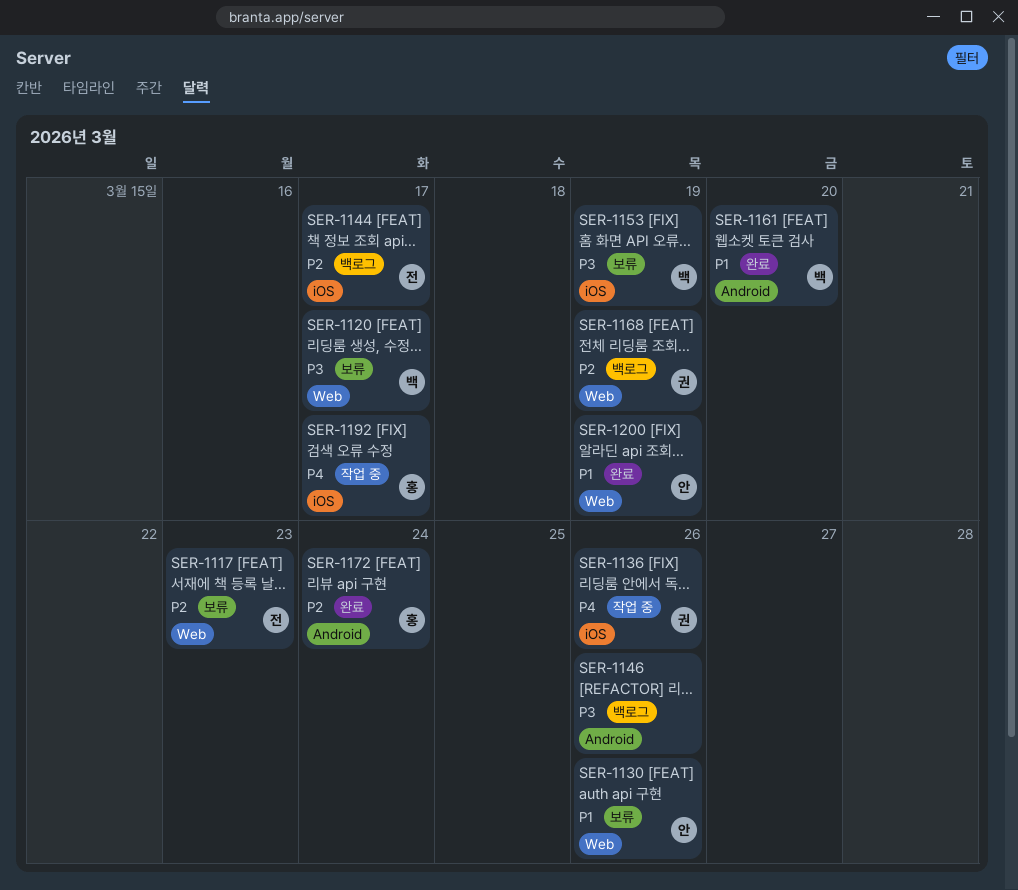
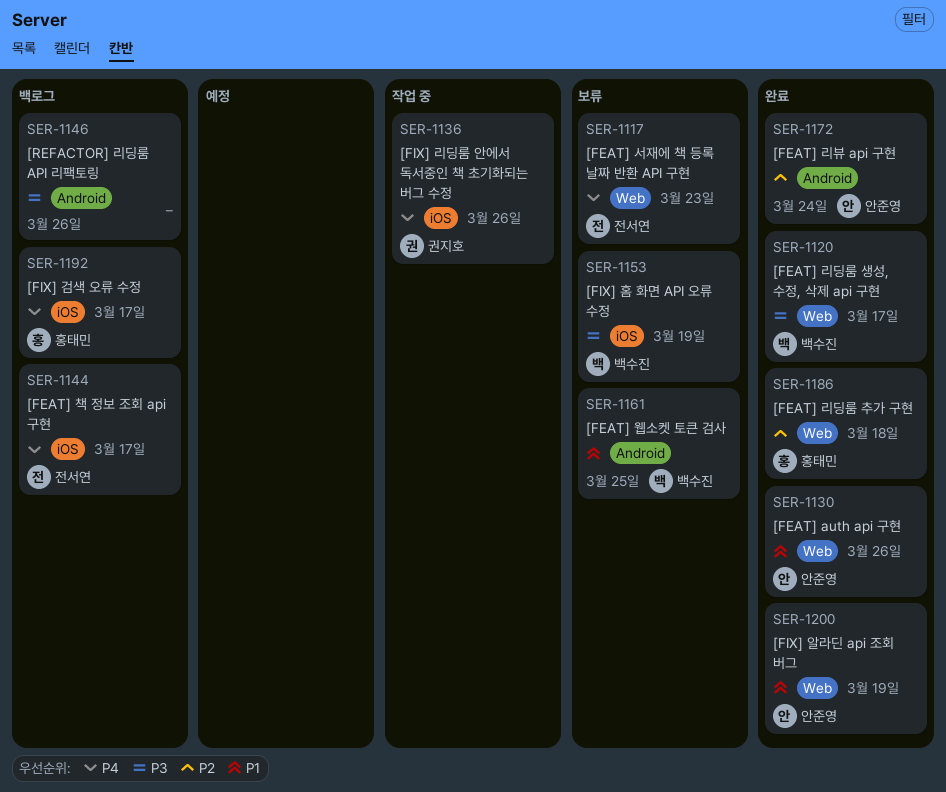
SER-1117, priority: P2 -> P4
SER-1120, status: 보류 -> 완료
SER-1130, status: 보류 -> 완료
SER-1144, priority: P2 -> P4
SER-1161, status: 완료 -> 보류
SER-1161, due: Mar 20 -> Mar 25
SER-1168: present -> none
SER-1172, owner: 홍태민 -> 안준영
SER-1186: none -> present
SER-1192, status: 작업 중 -> 백로그

